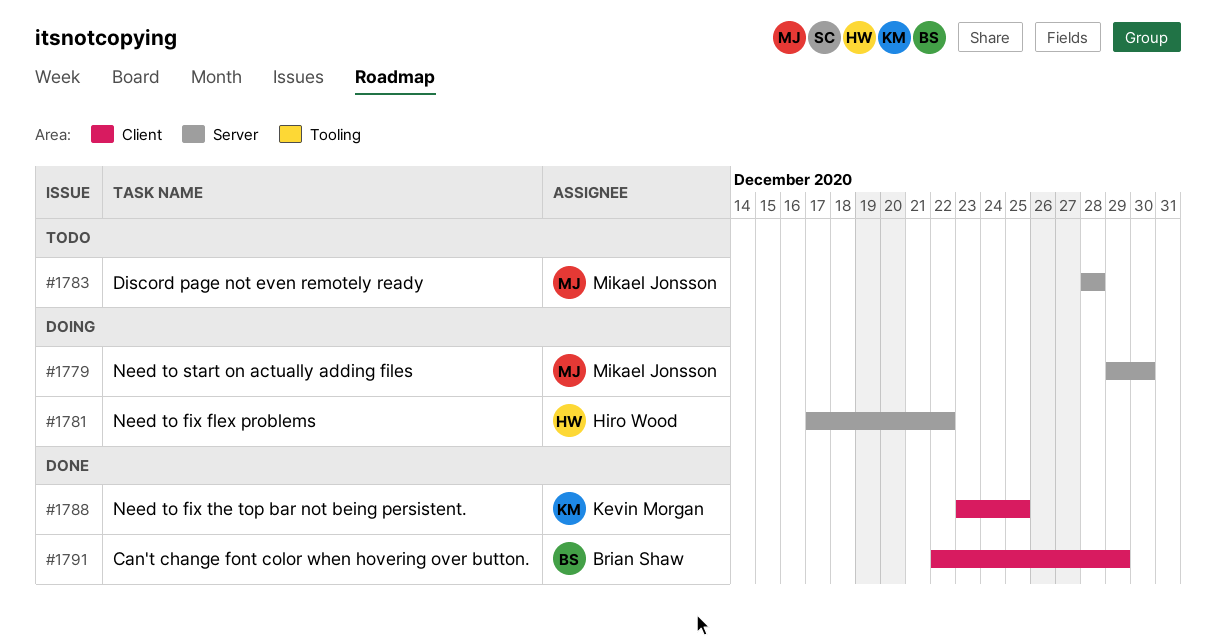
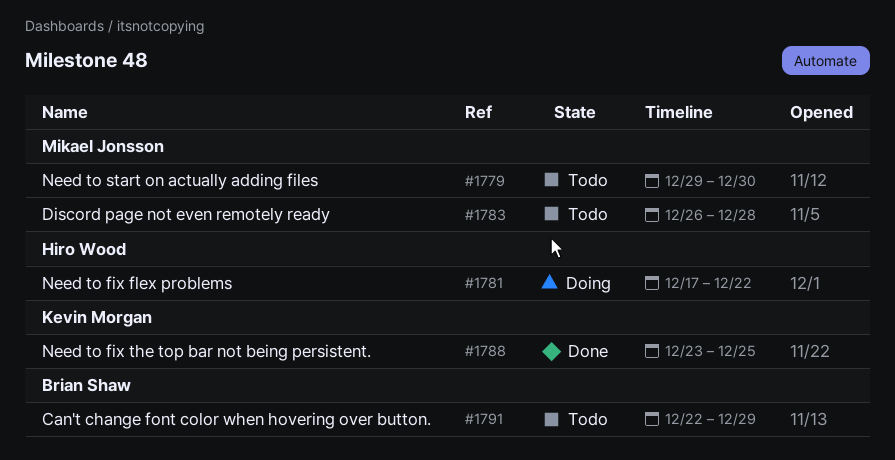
#1779, status: Doing -> Todo
#1783, start: Dec 28 -> Dec 26
#1791, status: Done -> Todo

